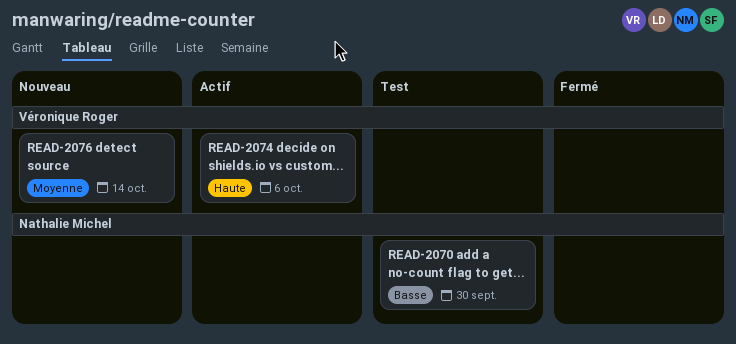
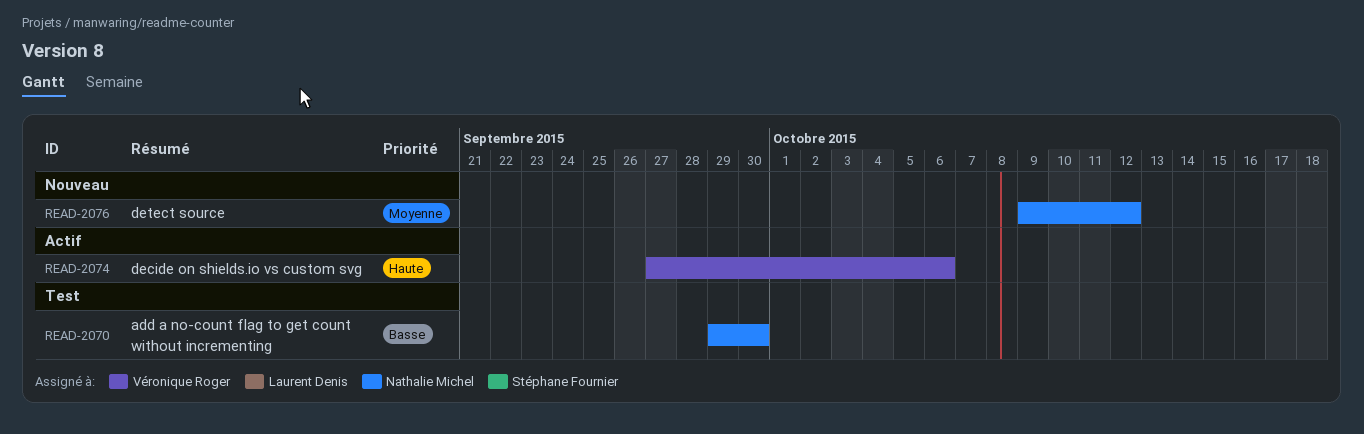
READ-2076, owner: Véronique Roger -> Nathalie Michel
READ-2076, due: Oct 14 -> Oct 12

